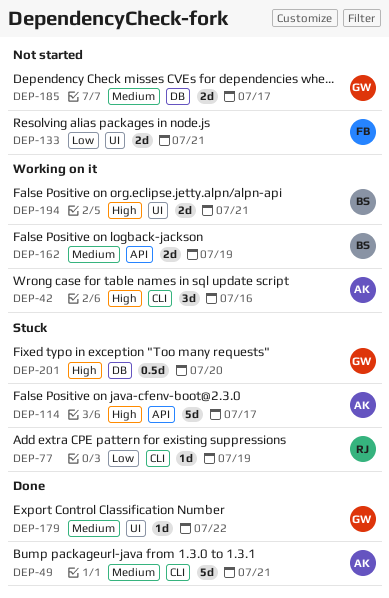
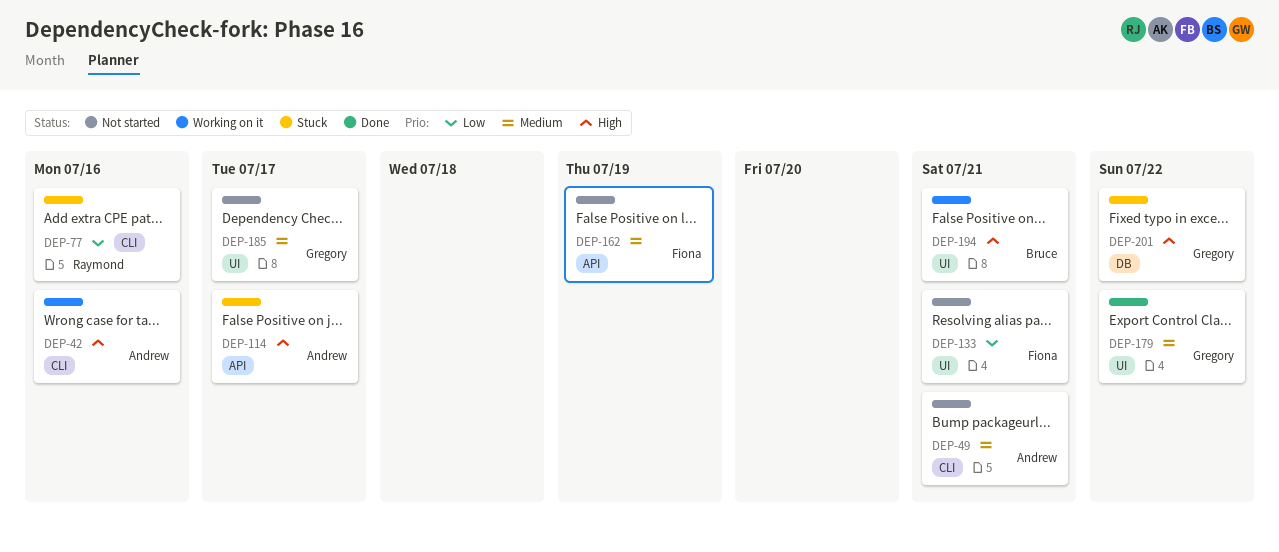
DEP-49, status: Done -> Not started
DEP-77, due: Jul 19 -> Jul 16
DEP-162, status: Working on it -> Not started
DEP-162, owner: Bruce -> Fiona
DEP-185, label: DB -> UI
DEP-201, due: Jul 20 -> Jul 22

